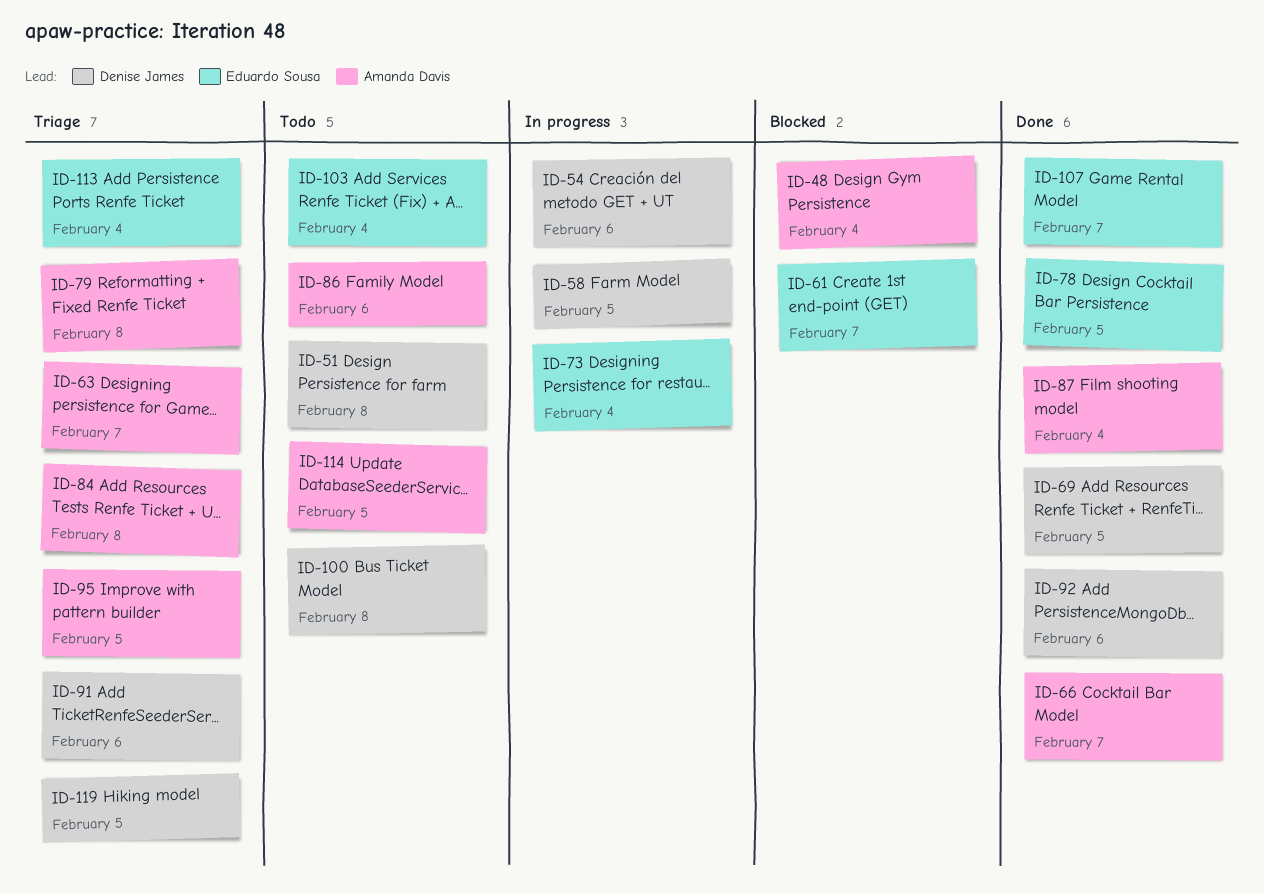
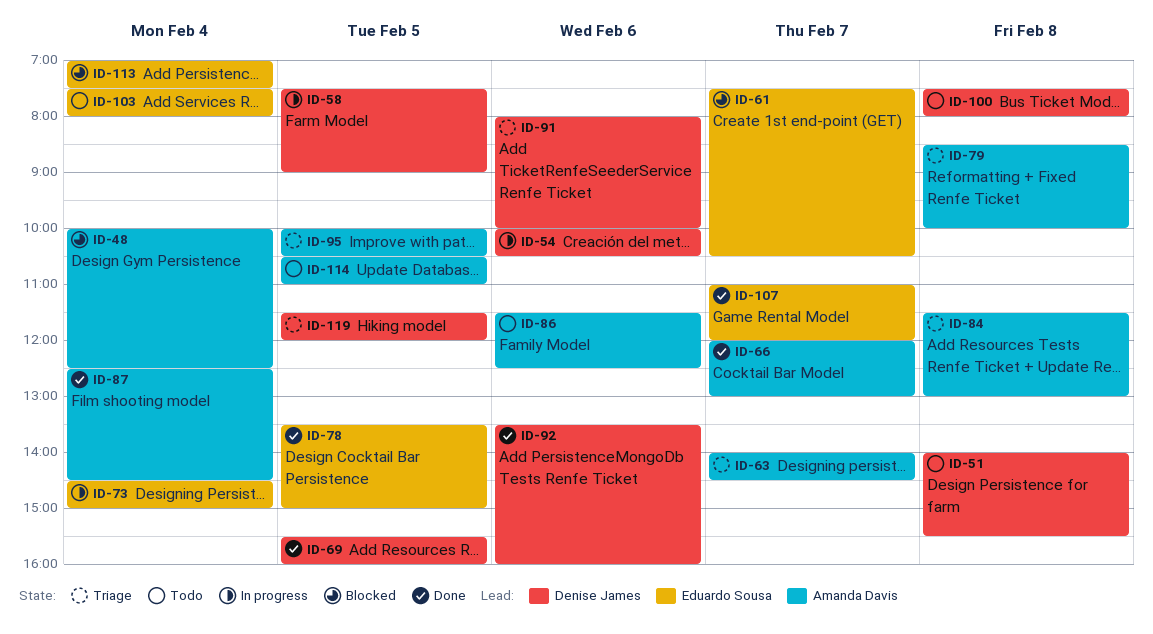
ID-113, status: Triage -> Blocked

